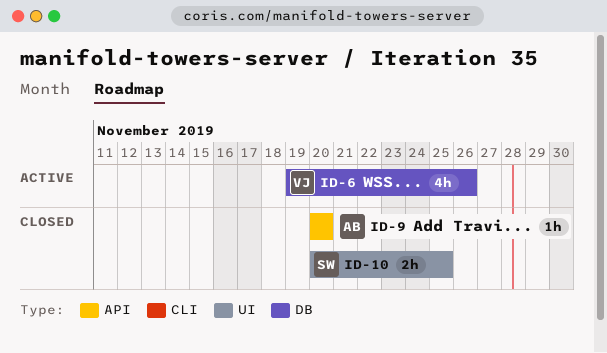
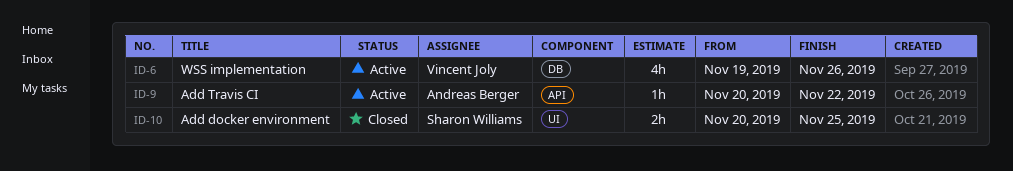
ID-9, status: Closed -> Active
ID-9, due: Nov 20 -> Nov 22

